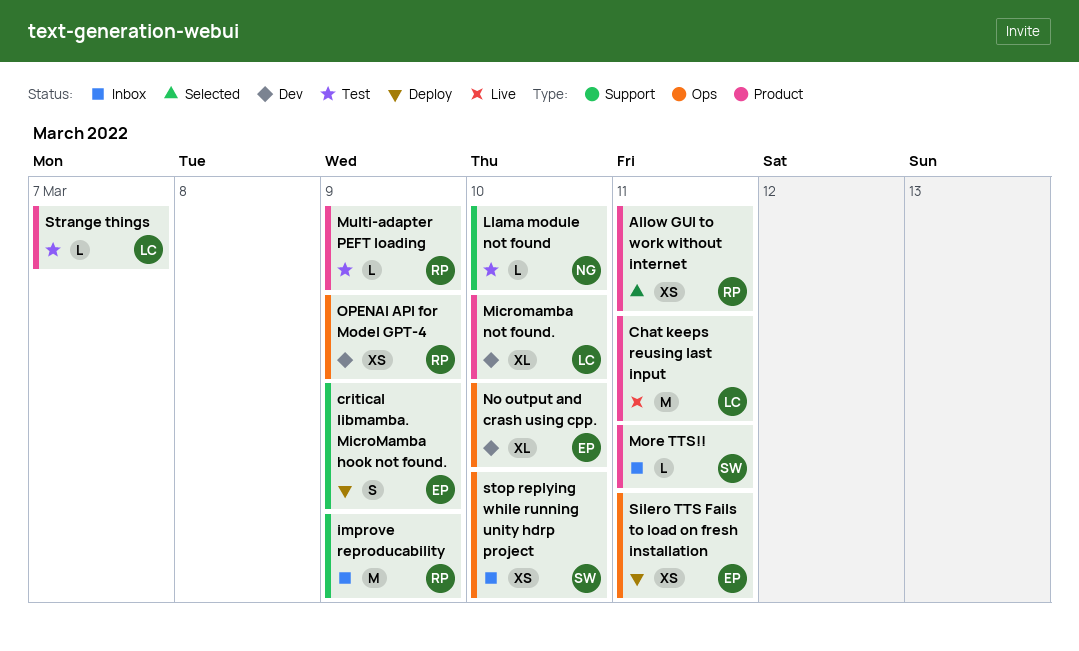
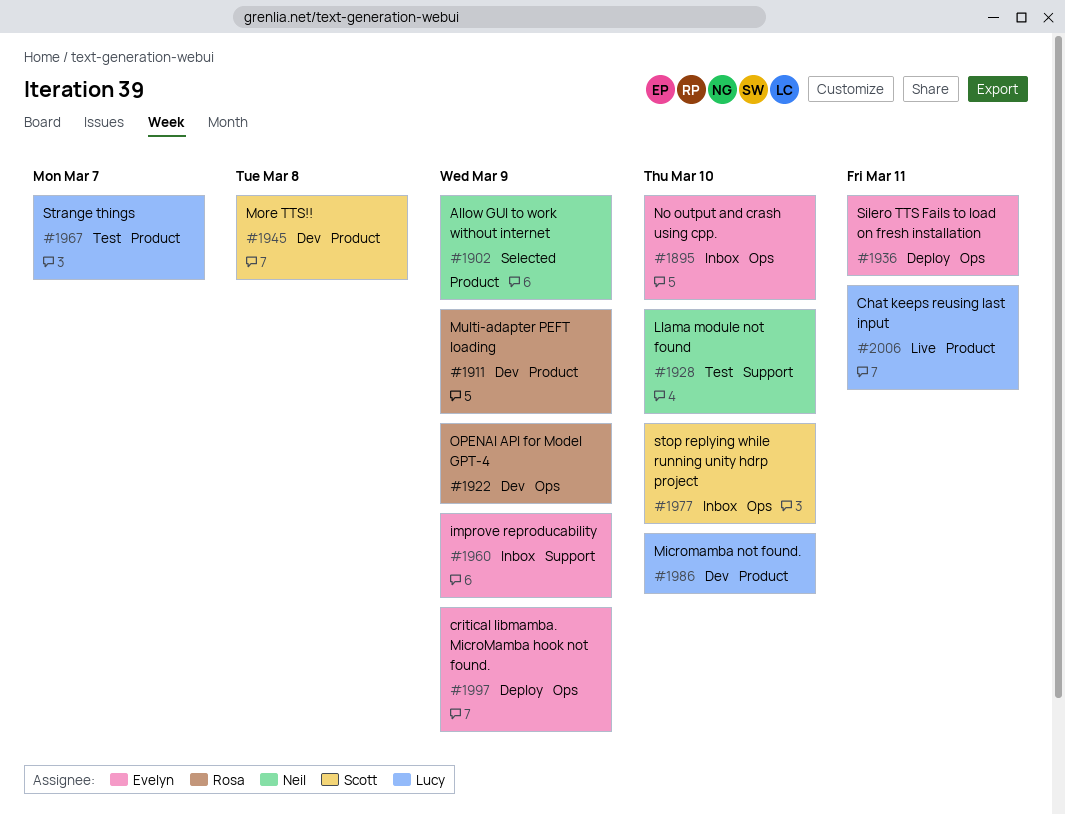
Allow GUI to work without internet, owner: Rosa -> Neil
Allow GUI to work without internet, due: Mar 11 -> Mar 9
critical libmamba. MicroMamba hook not found., label: Support -> Ops
improve reproducability, owner: Rosa -> Evelyn
More TTS!!, status: Inbox -> Dev
More TTS!!, due: Mar 11 -> Mar 8
Multi-adapter PEFT loading, status: Test -> Dev
No output and crash using cpp., status: Dev -> Inbox

